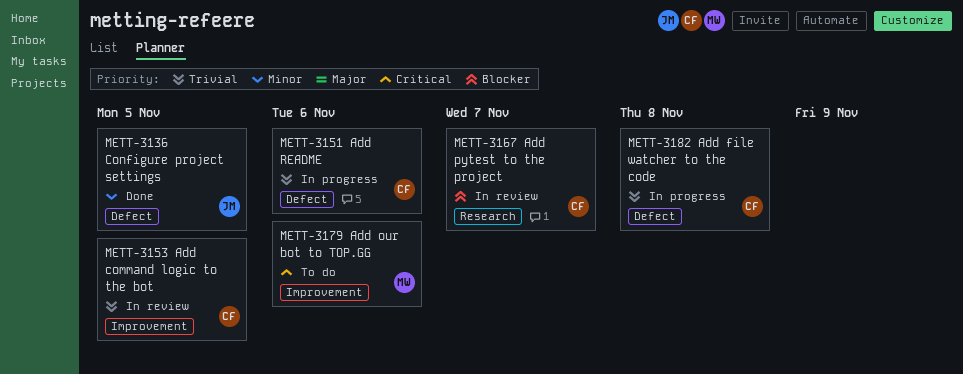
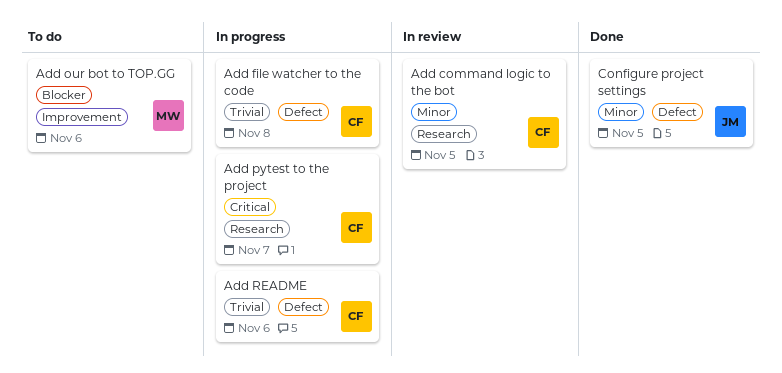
Add command logic to the bot, priority: Trivial -> Minor
Add command logic to the bot, label: Improvement -> Research
Add our bot to TOP.GG, priority: Critical -> Blocker
Add pytest to the project, status: In review -> In progress
Add pytest to the project, priority: Blocker -> Critical

